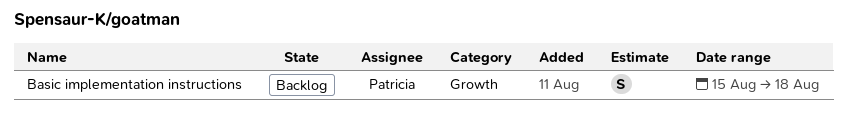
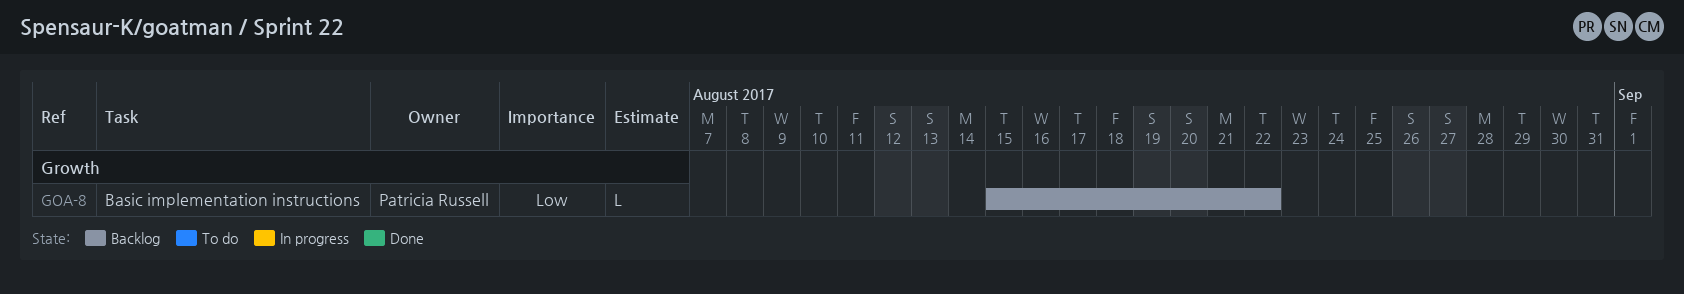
Basic implementation instructions, estimate: S -> L
Basic implementation instructions, due: Aug 18 -> Aug 22

